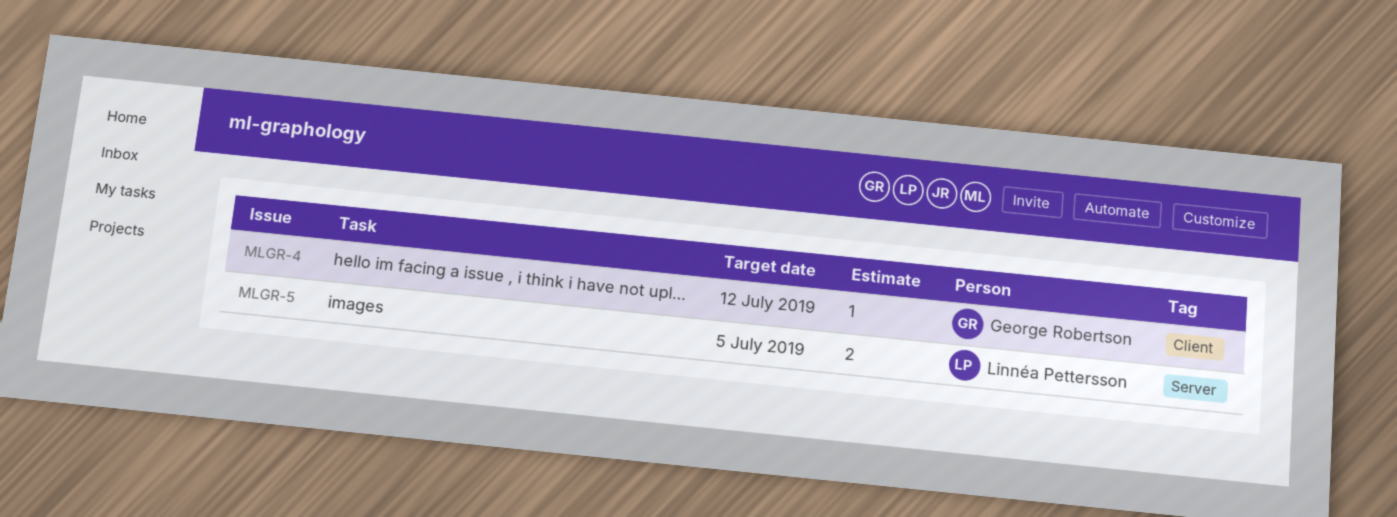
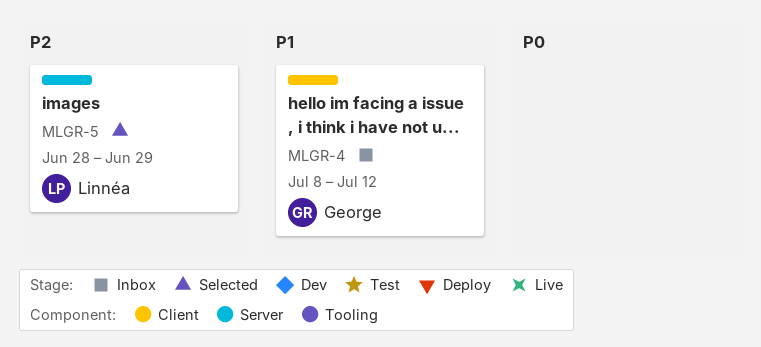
MLGR-5, due: Jul 5 -> Jun 29

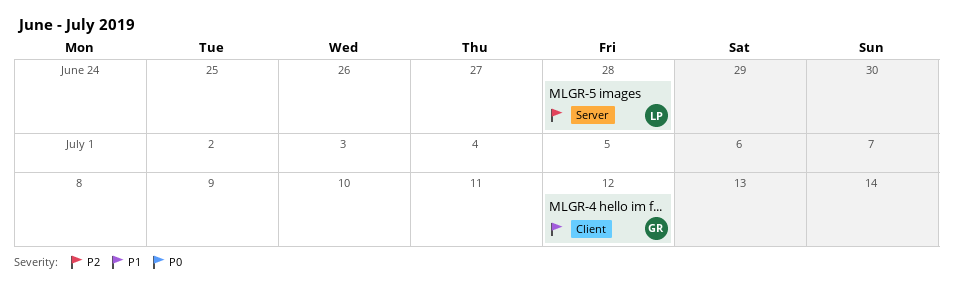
MLGR-5, due: Jun 29 -> Jun 28

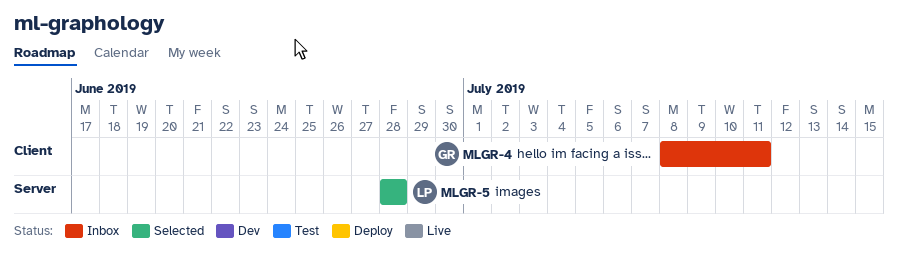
MLGR-4, due: Jul 12 -> Jul 11

